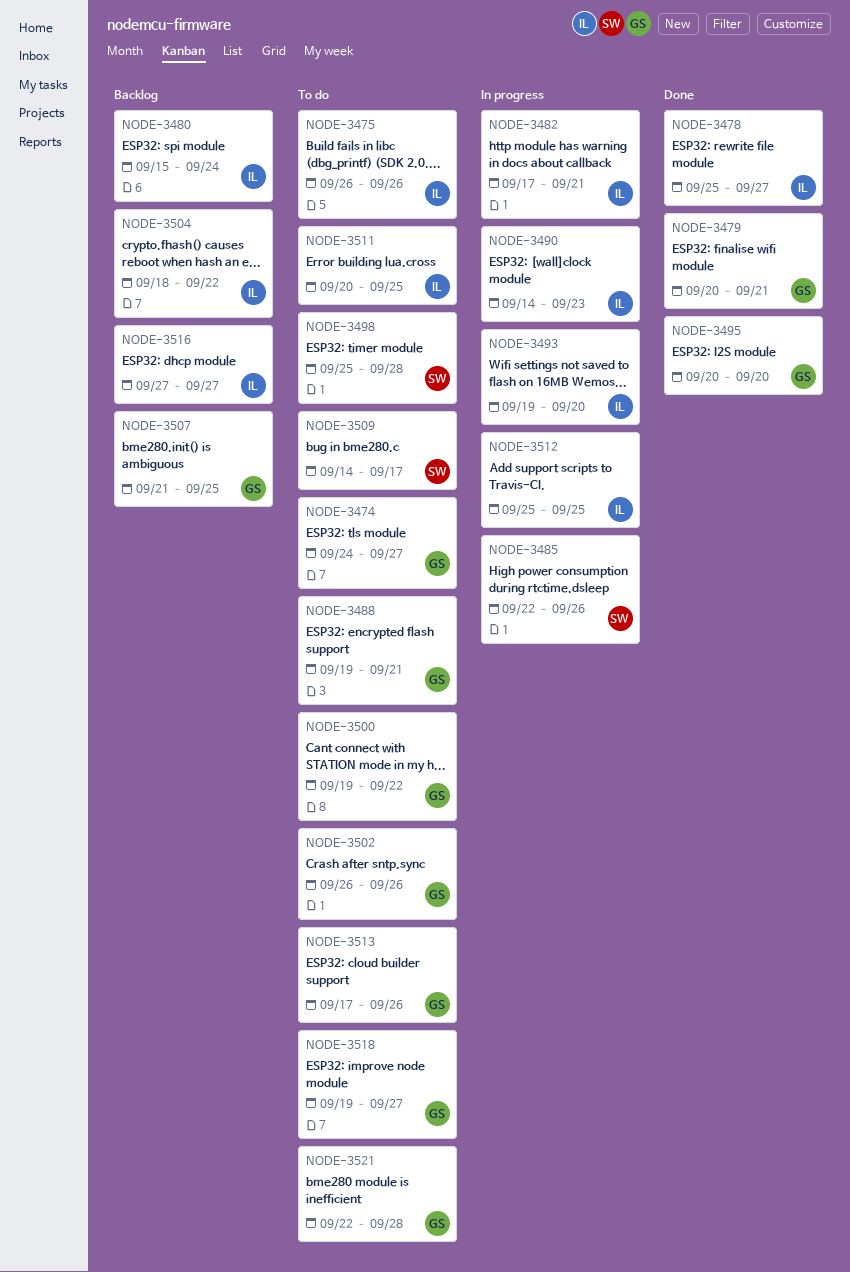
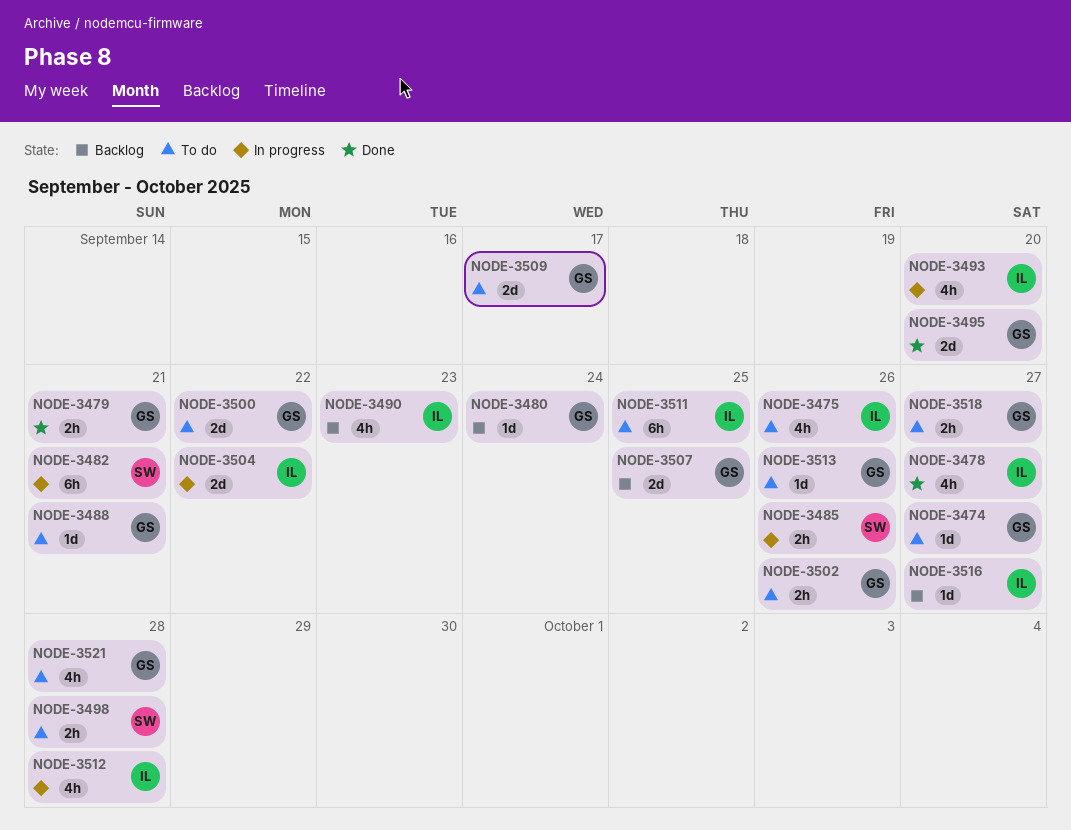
NODE-3480, owner: IL -> GS
NODE-3482, owner: IL -> SW
NODE-3490, status: In progress -> Backlog
NODE-3504, status: Backlog -> In progress
NODE-3509, owner: SW -> GS
NODE-3512, due: Sep 25 -> Sep 28

